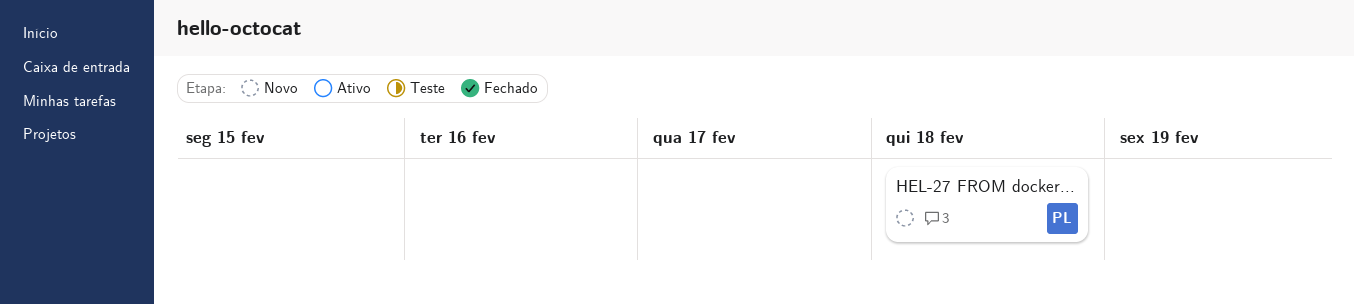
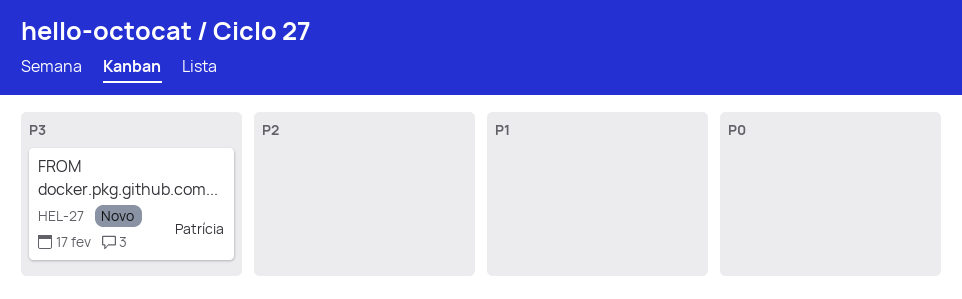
HEL-27, due: Feb 18 -> Feb 17

